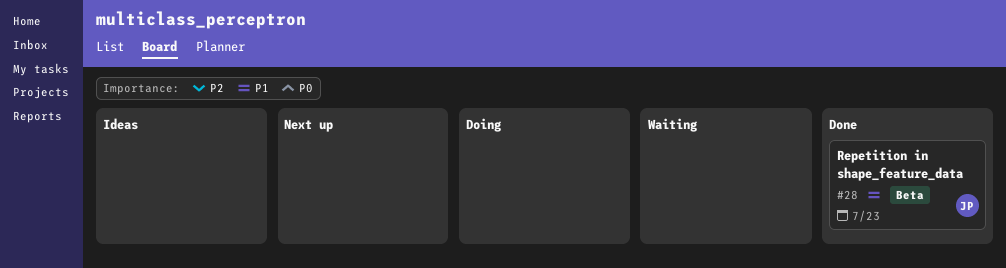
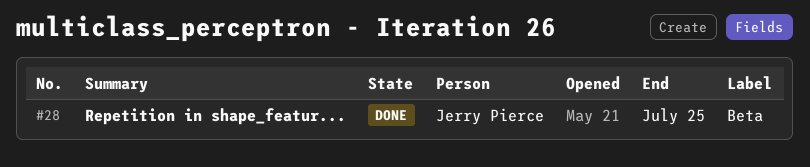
#28, due: Jul 23 -> Jul 25

